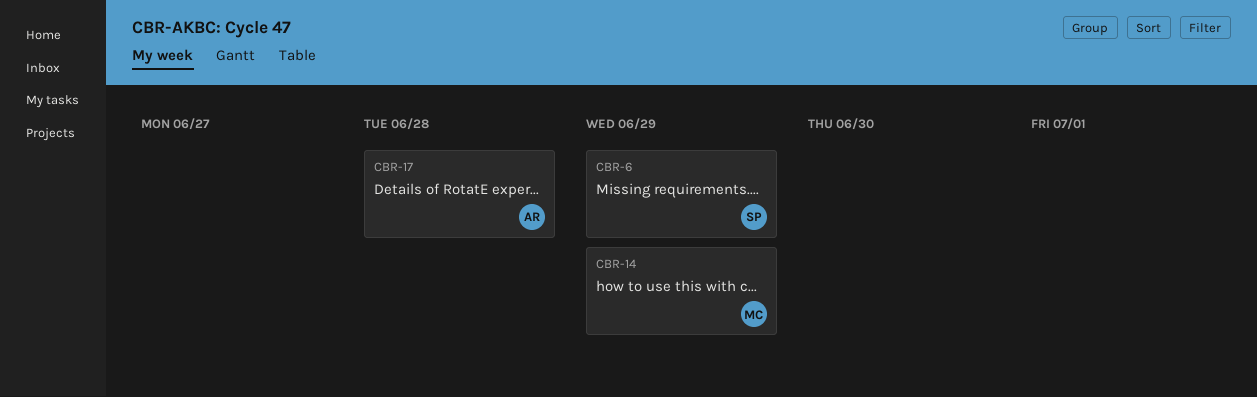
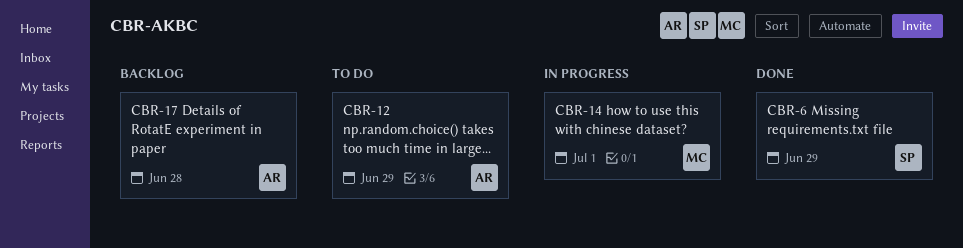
CBR-12: none -> present
CBR-14, due: Jun 29 -> Jul 1

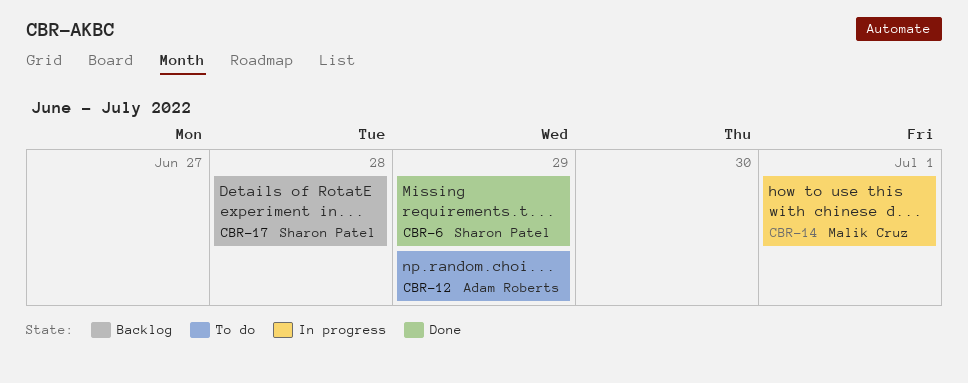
CBR-17, owner: Adam Roberts -> Sharon Patel

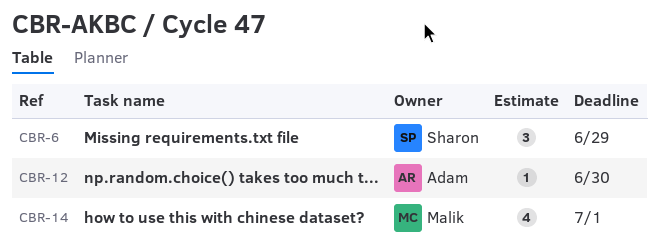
CBR-12, due: Jun 29 -> Jun 30
CBR-17: present -> none

